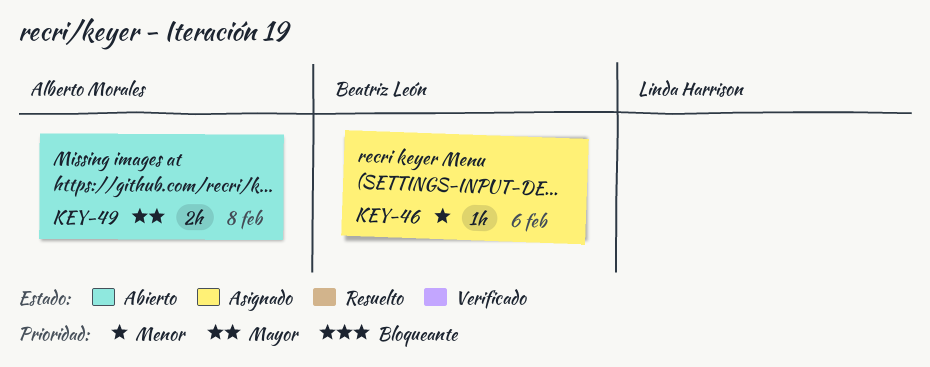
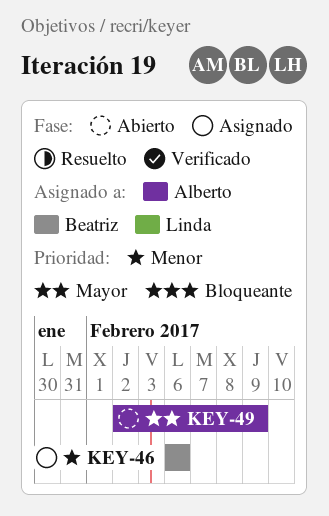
KEY-49, due: Feb 8 -> Feb 9

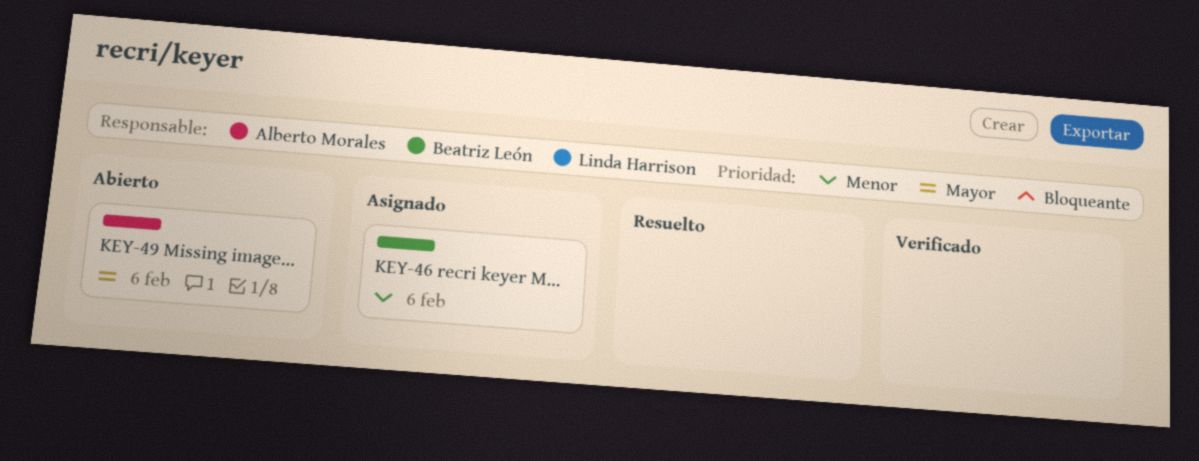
KEY-49, due: Feb 9 -> Feb 6

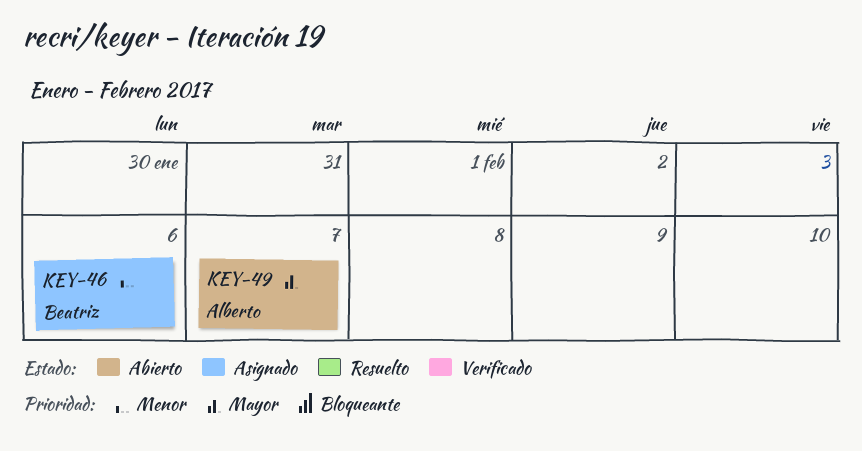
KEY-49, due: Feb 6 -> Feb 7

